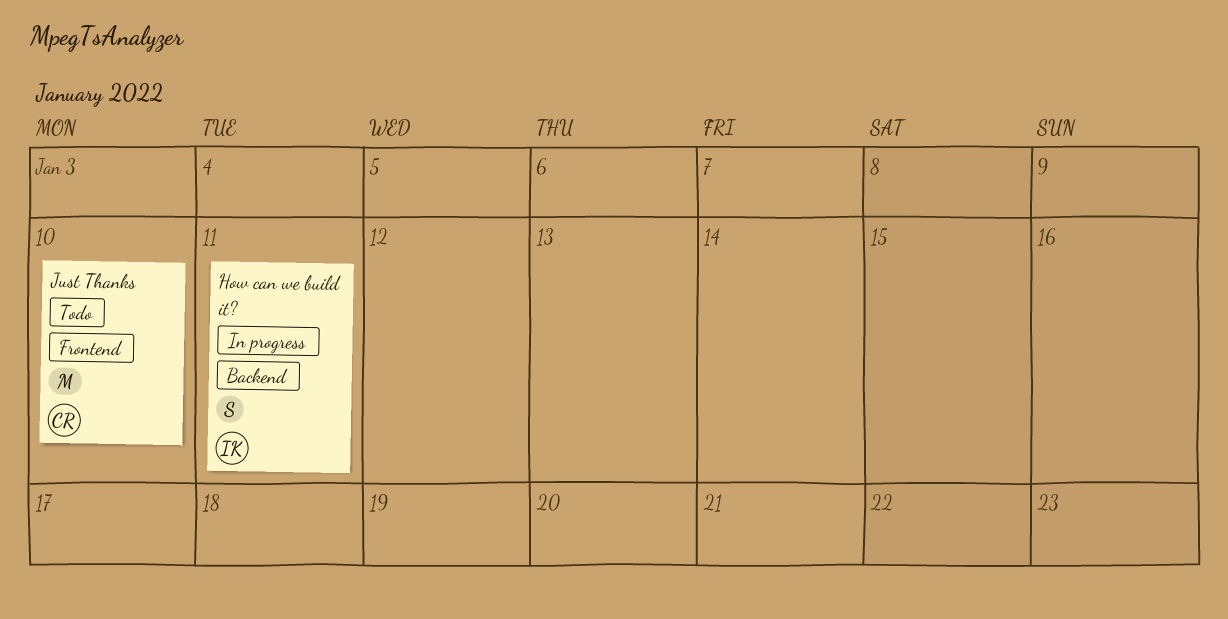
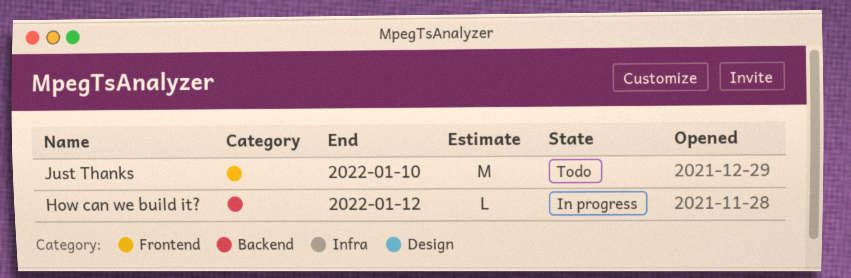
How can we build it?, estimate: S -> L
How can we build it?, due: Jan 11 -> Jan 12

